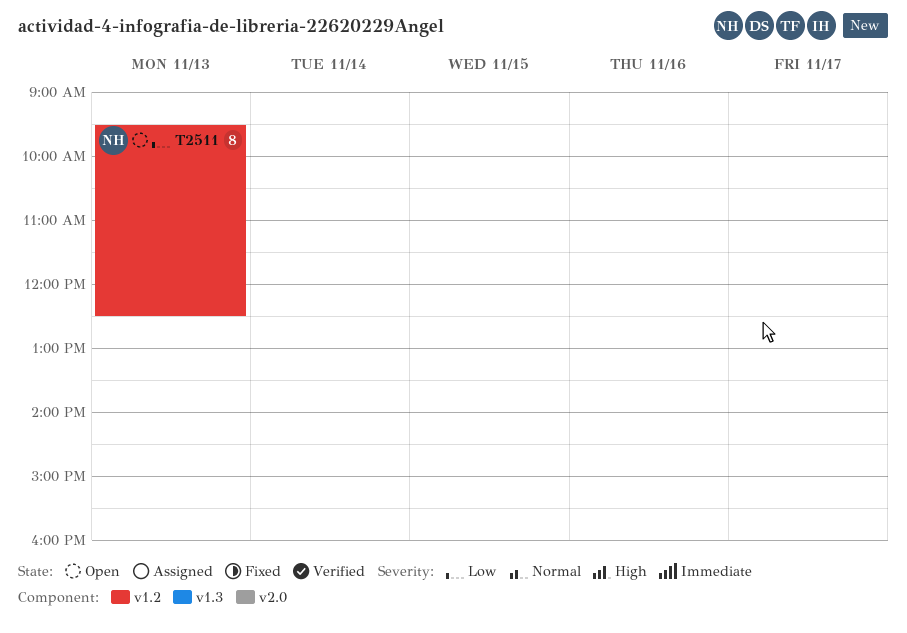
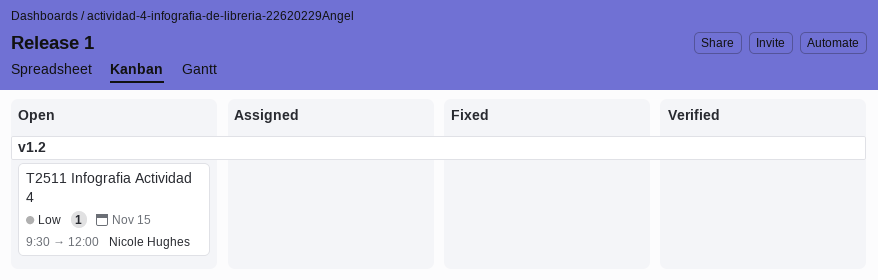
T2511, estimate: 8 -> 1
T2511, day: Nov 13 -> Nov 15
T2511, ends: 12:30 -> 12:00

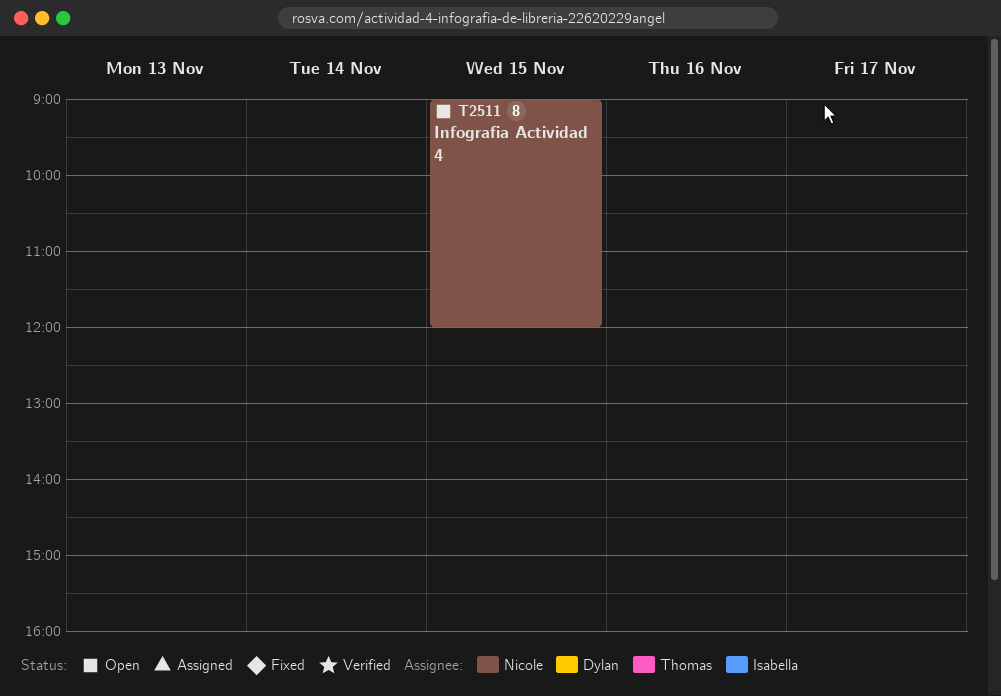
T2511, estimate: 1 -> 8
T2511, begins: 09:30 -> 09:00

